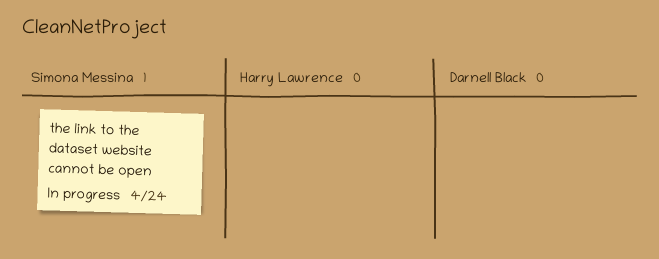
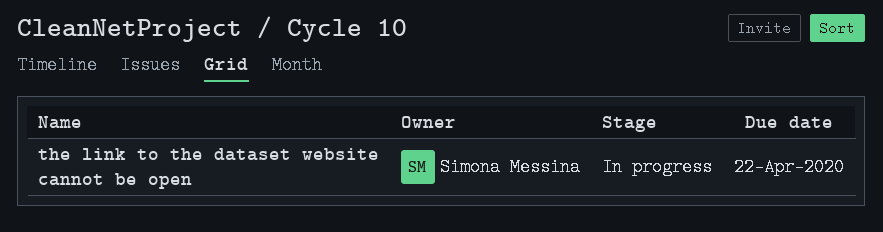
the link to the dataset website cannot be open, due: Apr 24 -> Apr 22

